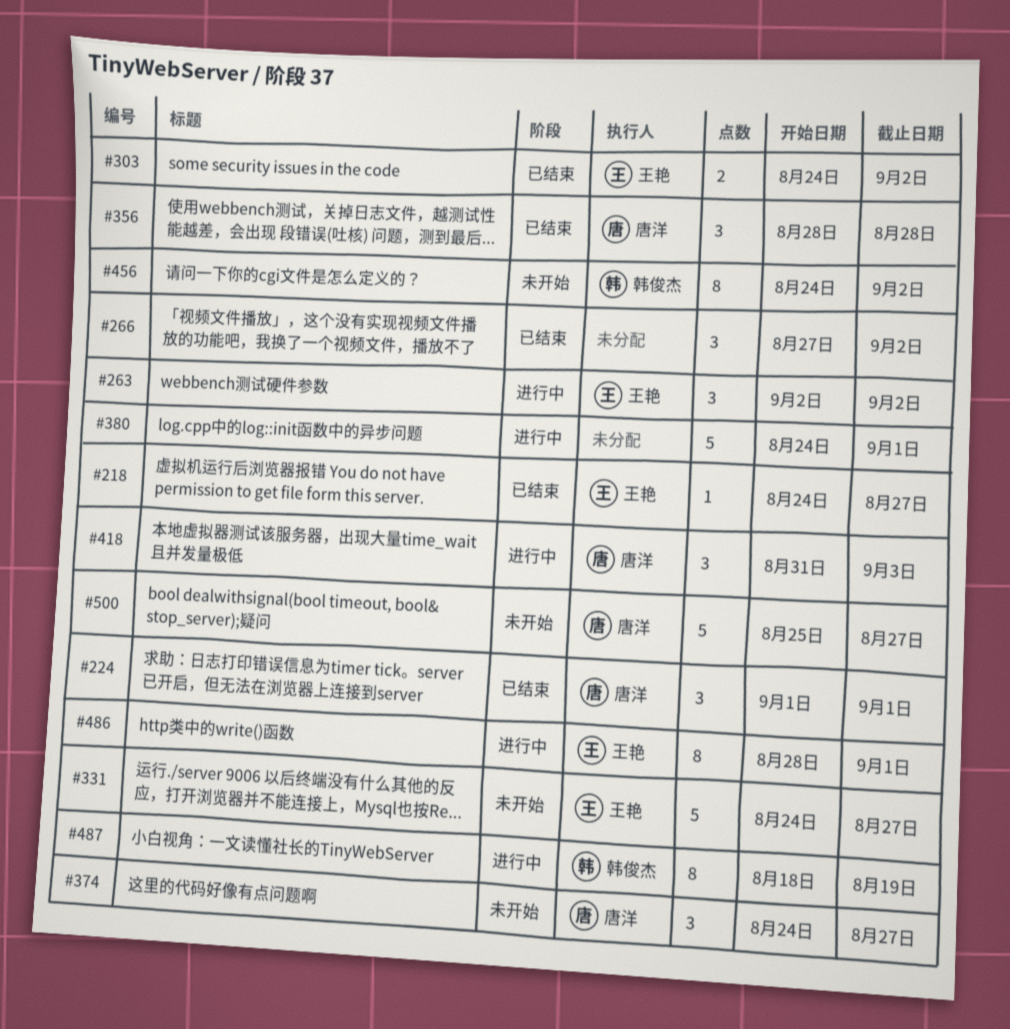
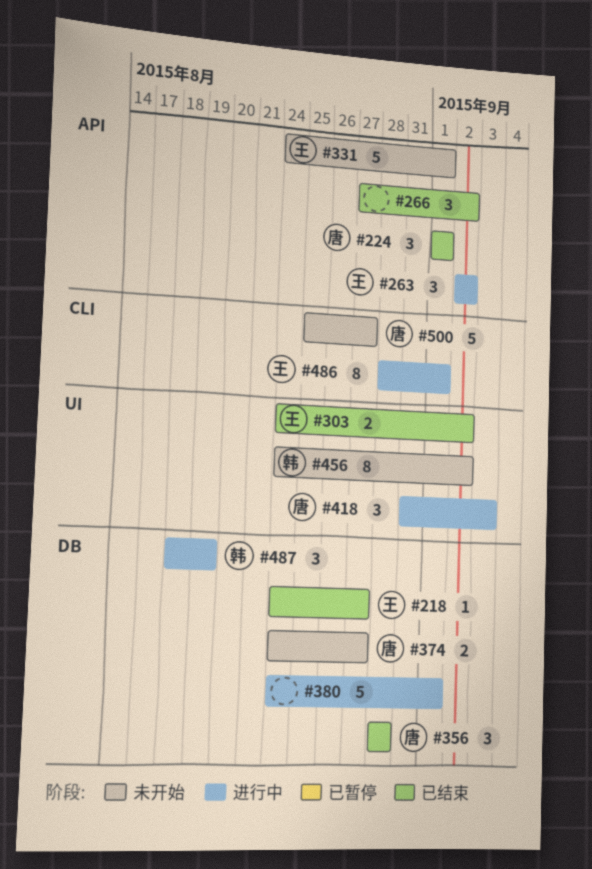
#331, due: Aug 27 -> Sep 1
#374, estimate: 3 -> 2
#487, estimate: 8 -> 3

